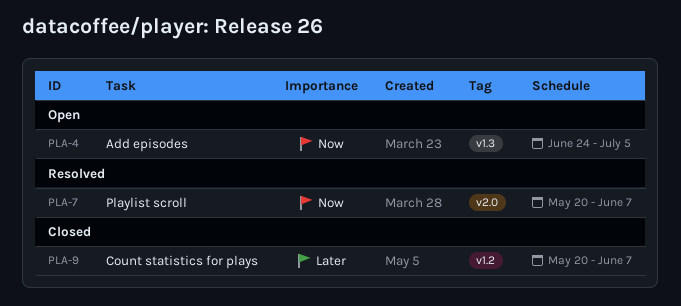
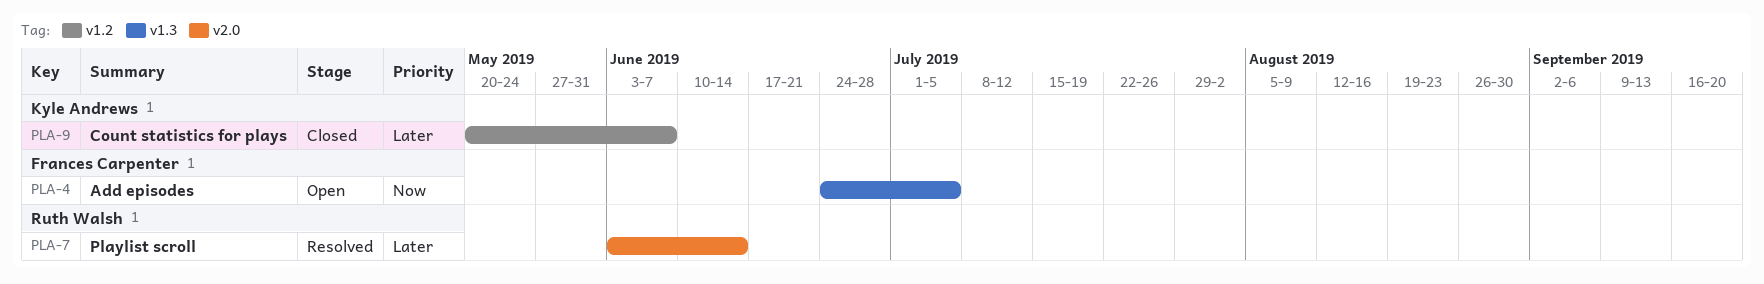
PLA-7, priority: Now -> Later
PLA-7, start: May 20 -> Jun 3
PLA-7, due: Jun 7 -> Jun 14

